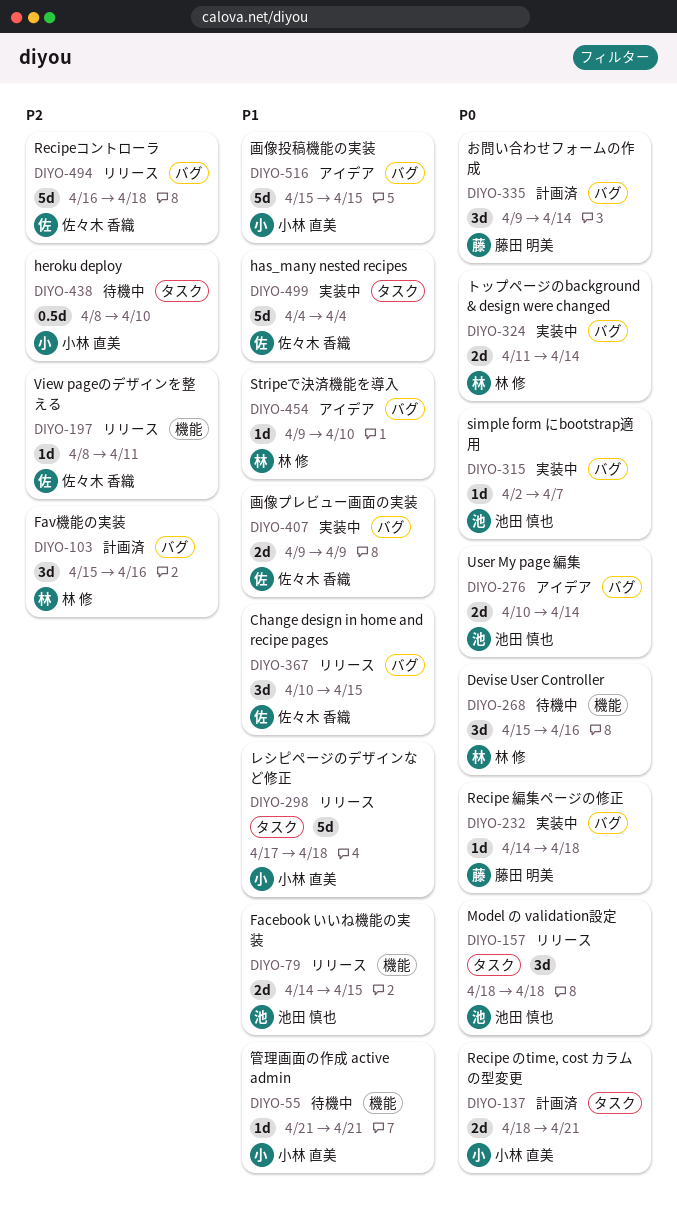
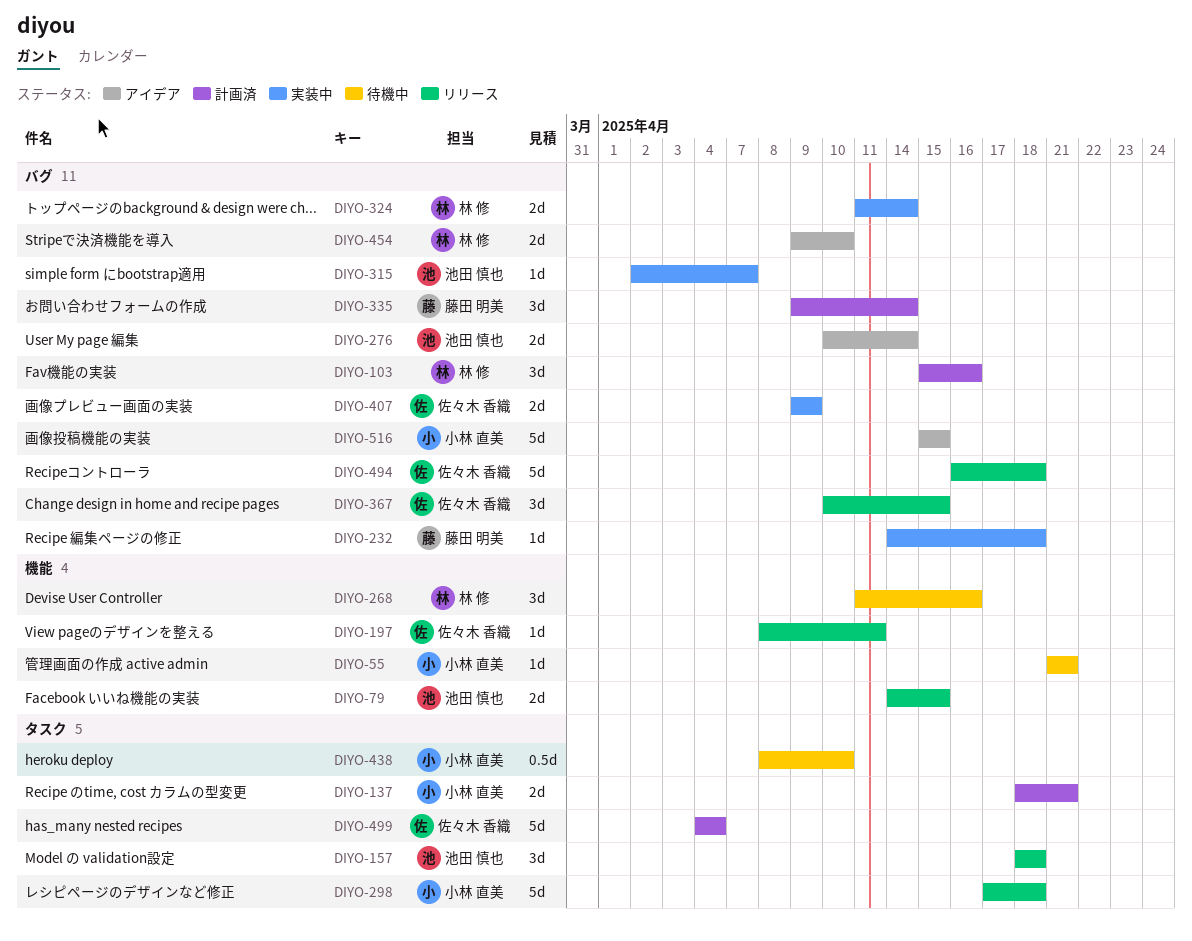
DIYO-268, start: Apr 15 -> Apr 11
DIYO-454, estimate: 1d -> 2d
DIYO-499, status: 実装中 -> 計画済

